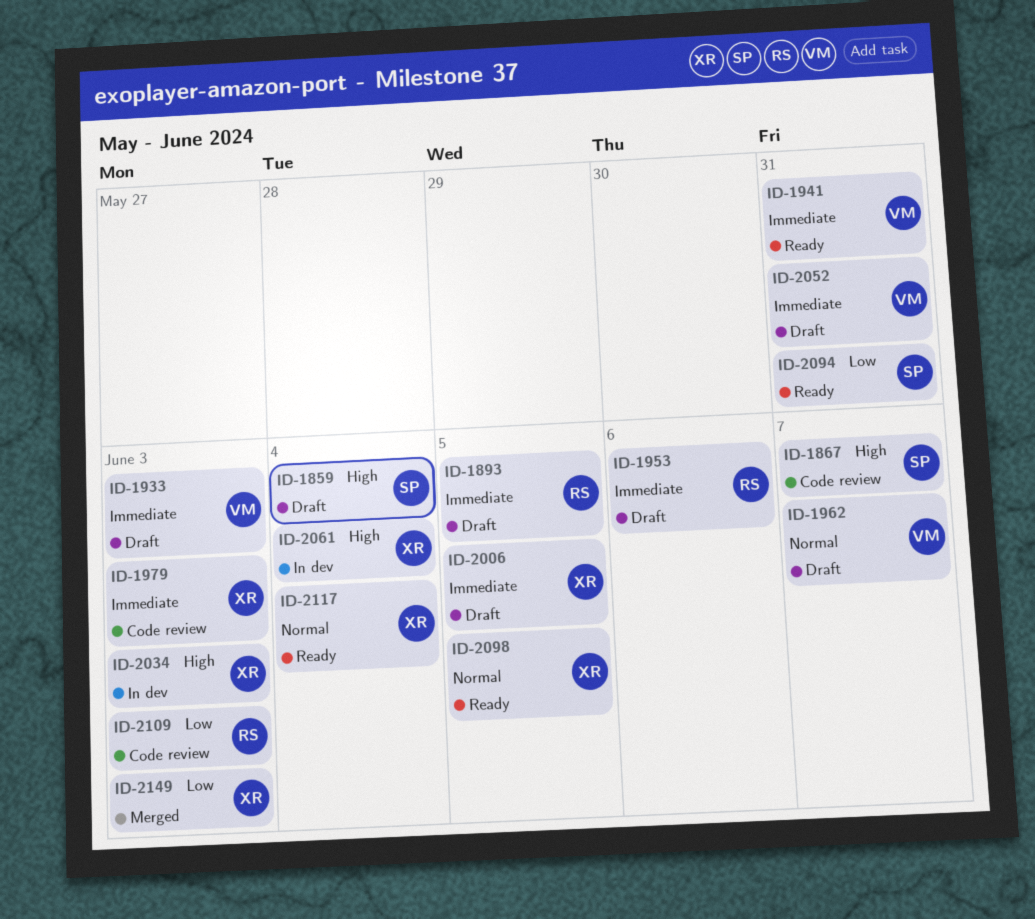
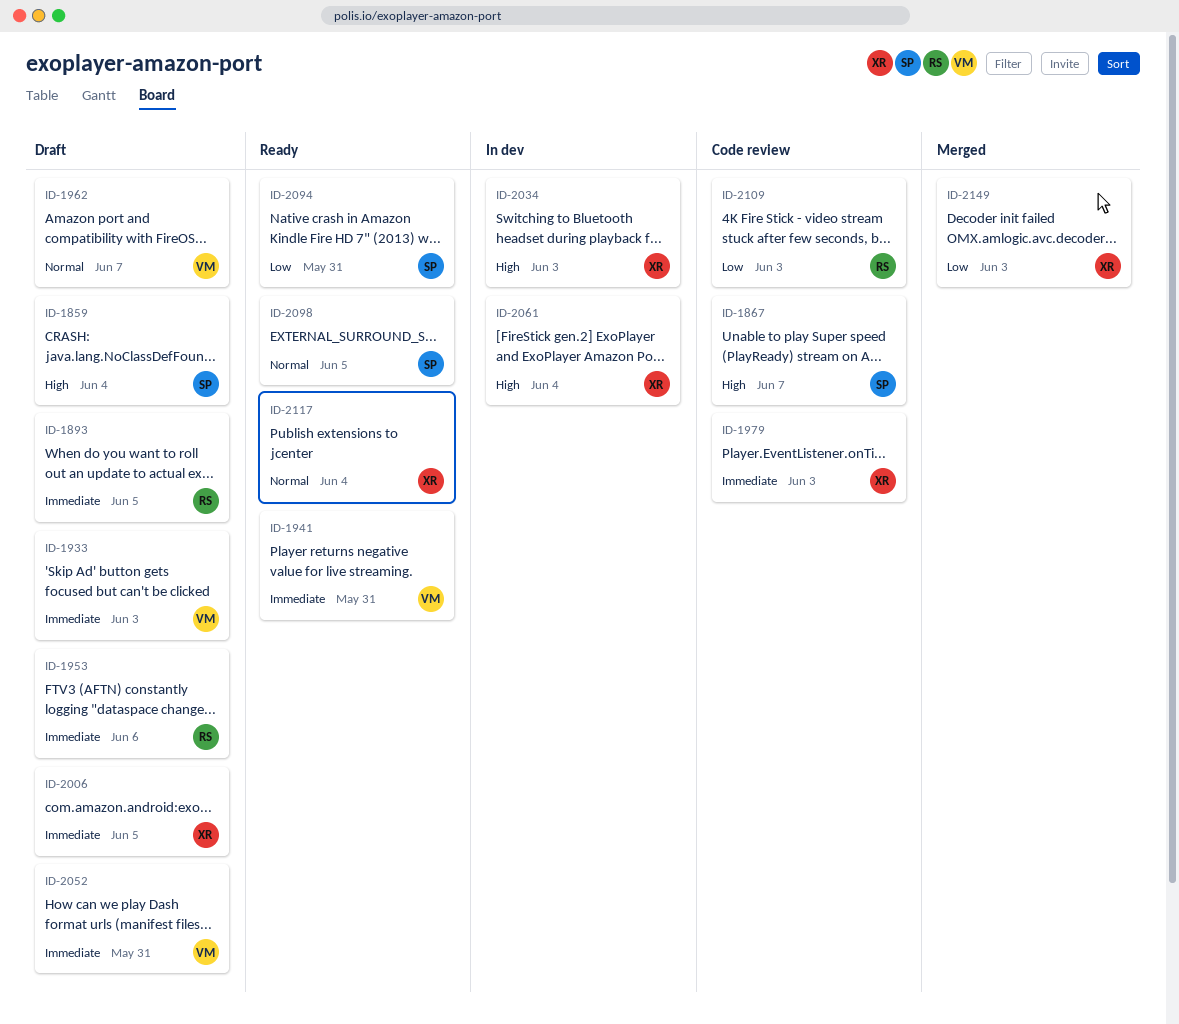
ID-2098, owner: XR -> SP

